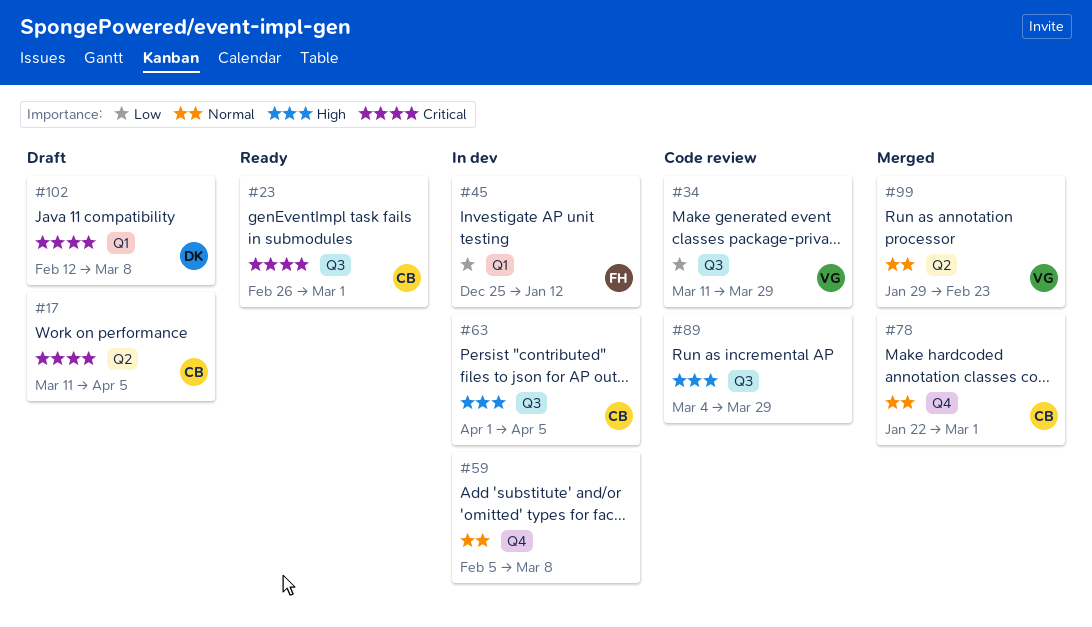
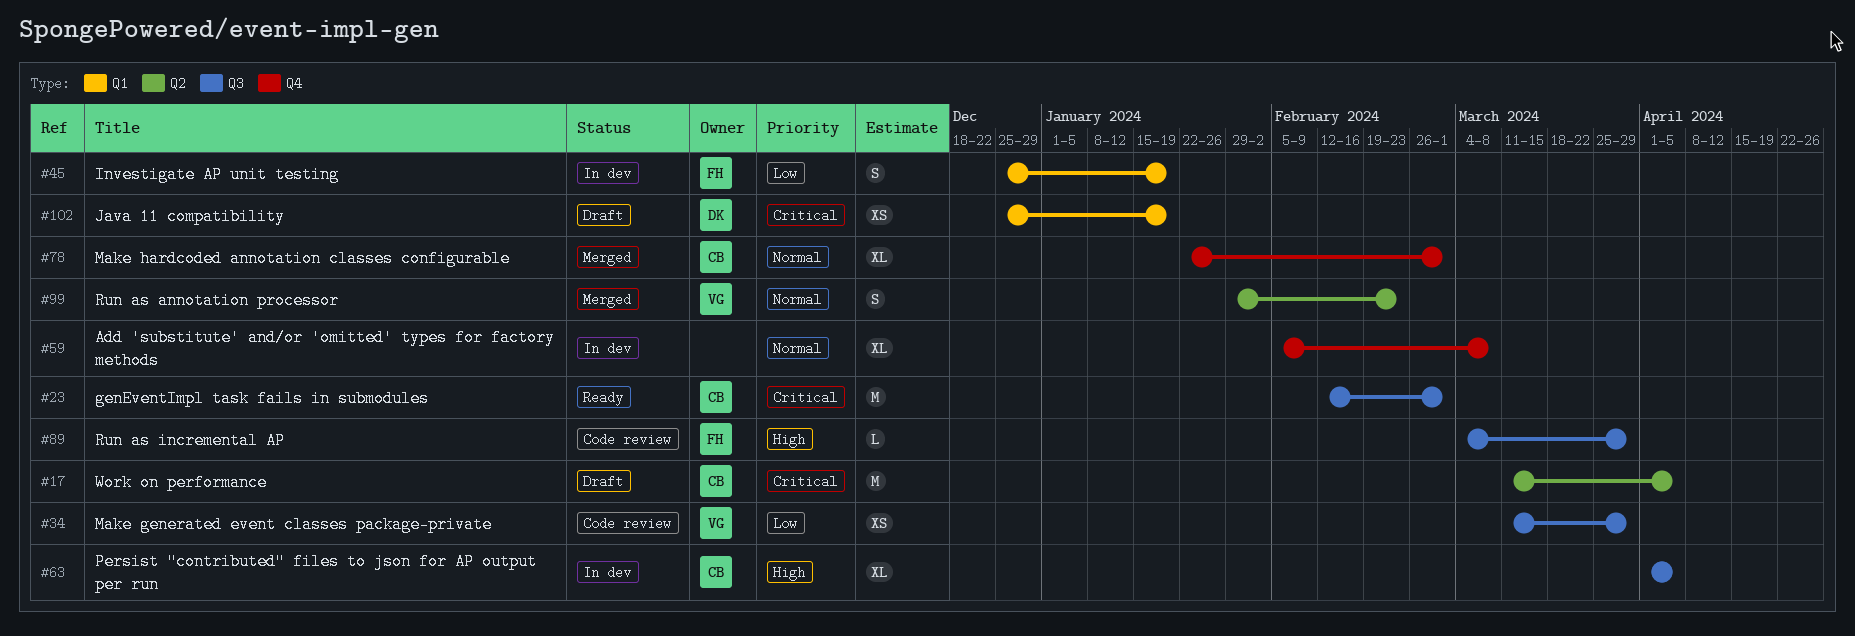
#23, start: Feb 26 -> Feb 12
#45, due: Jan 12 -> Jan 19
#89, owner: none -> FH
#102, start: Feb 12 -> Dec 25
#102, due: Mar 8 -> Jan 19

